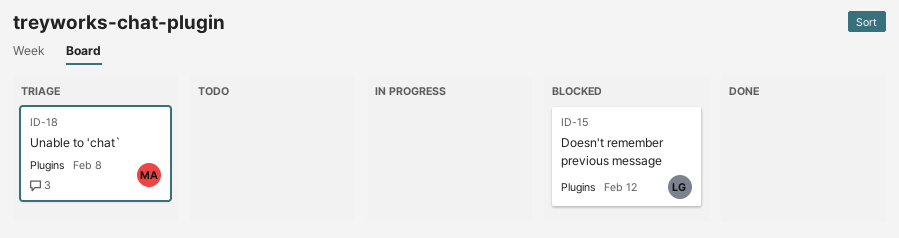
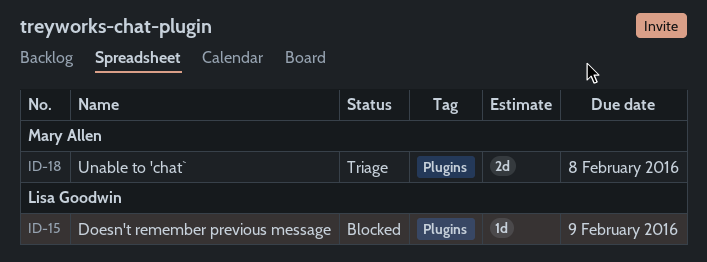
ID-15, due: Feb 12 -> Feb 9

